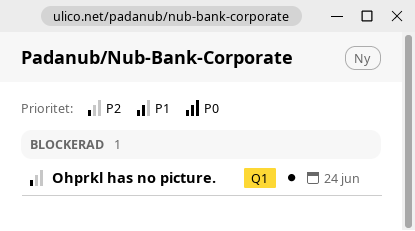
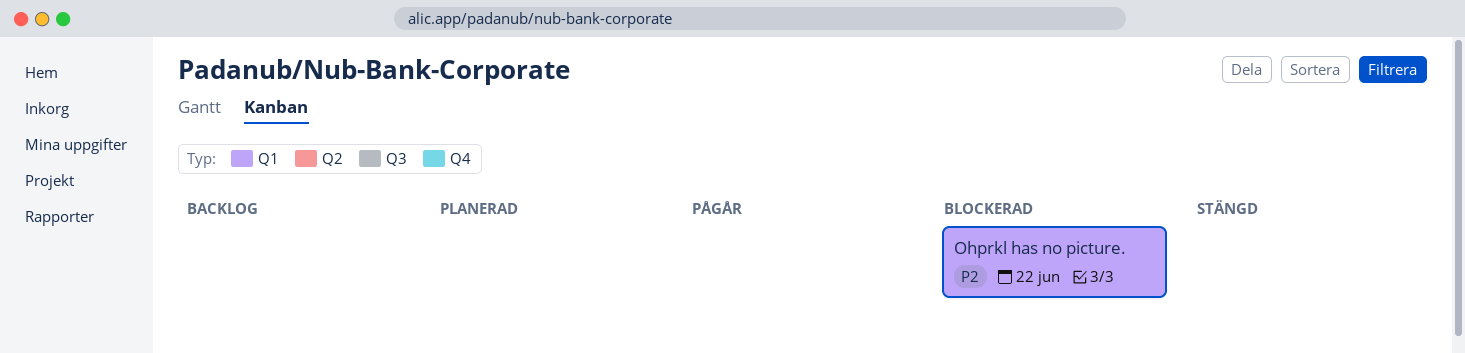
Ohprkl has no picture., due: Jun 24 -> Jun 22

